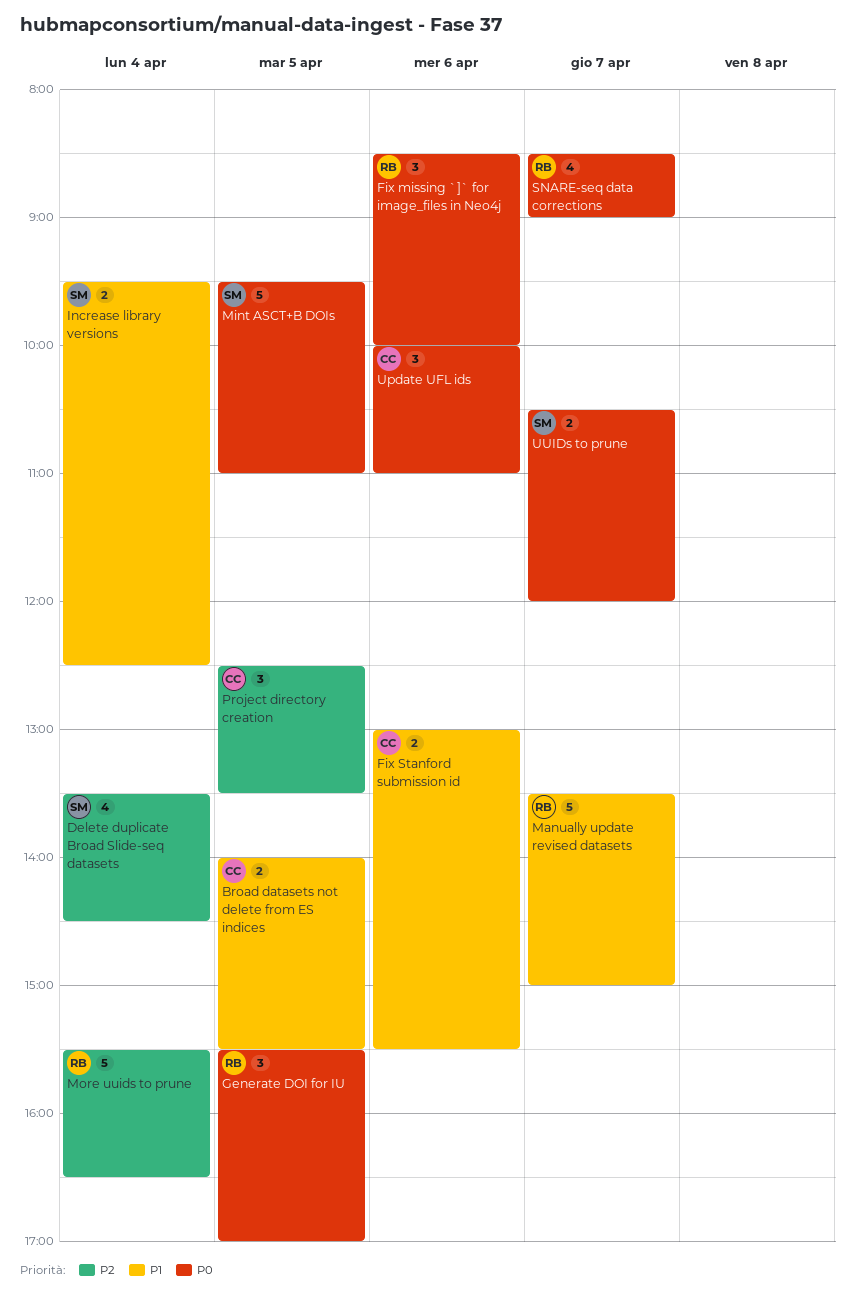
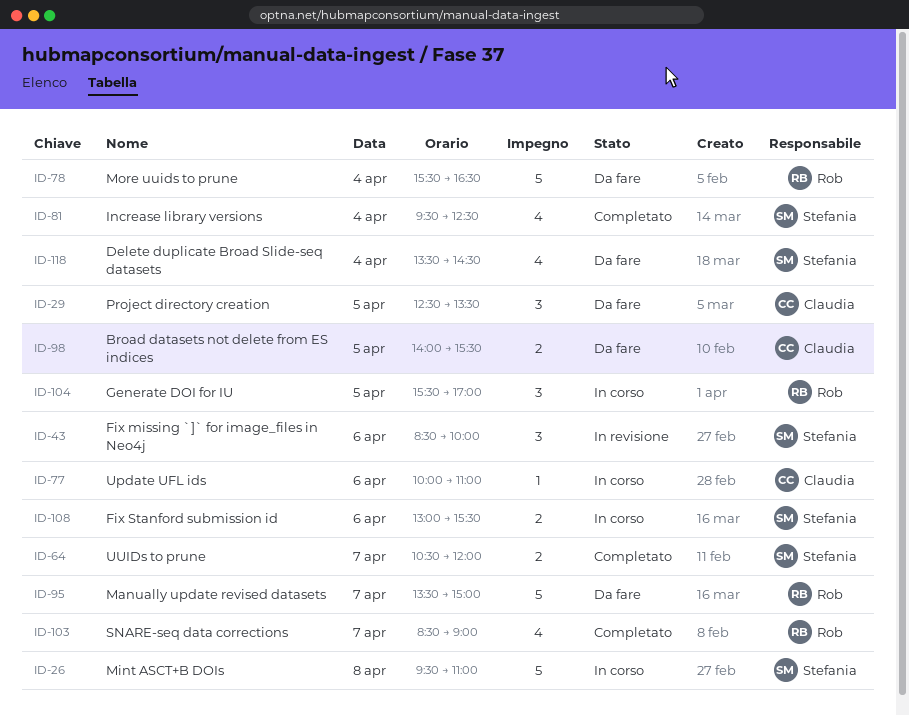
Fix missing `]` for image_files in Neo4j, owner: Rob -> Stefania
Fix Stanford submission id, owner: Claudia -> Stefania
Increase library versions, estimate: 2 -> 4
Mint ASCT+B DOIs, day: Apr 5 -> Apr 8
Update UFL ids, estimate: 3 -> 1

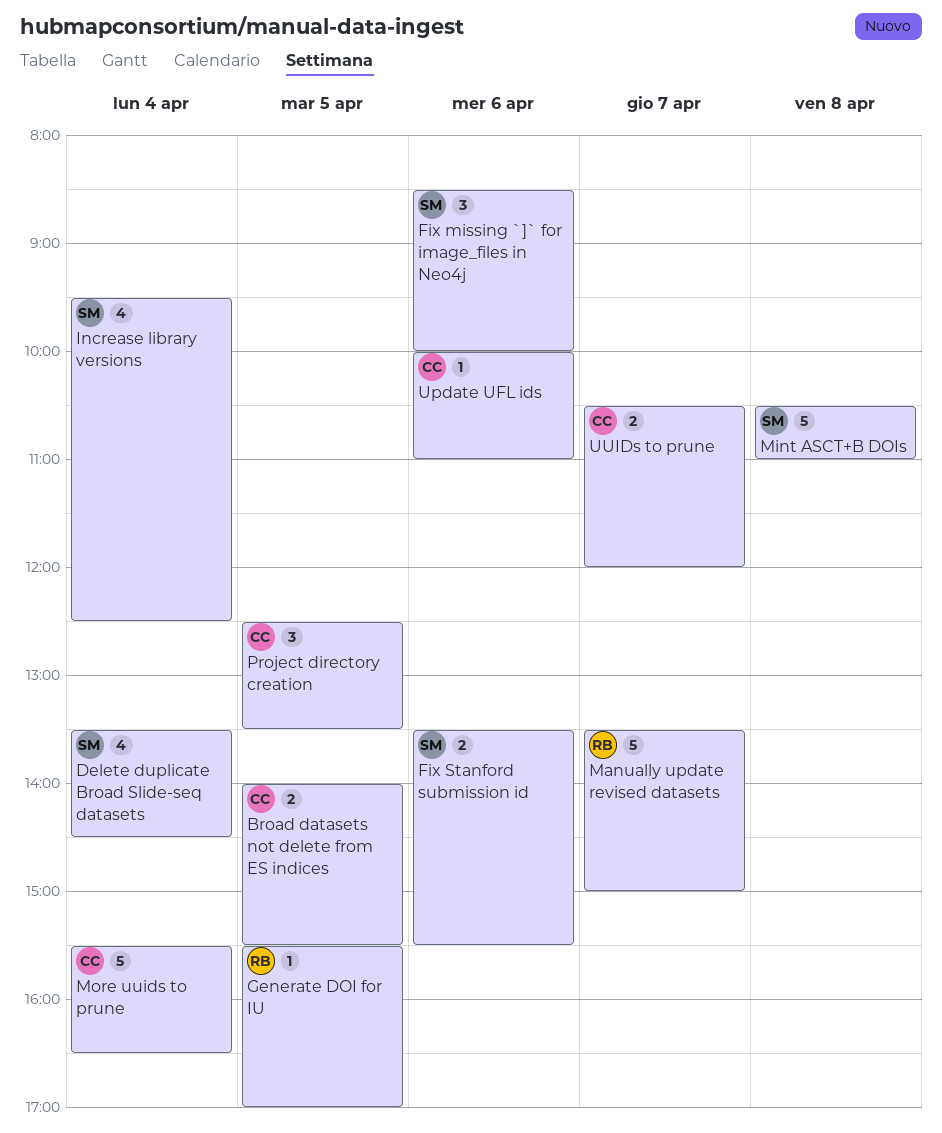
Fix Stanford submission id, begins: 13:00 -> 13:30
Generate DOI for IU, estimate: 3 -> 1
Mint ASCT+B DOIs, begins: 09:30 -> 10:30
More uuids to prune, owner: Rob -> Claudia
SNARE-seq data corrections: present -> none
UUIDs to prune, owner: Stefania -> Claudia

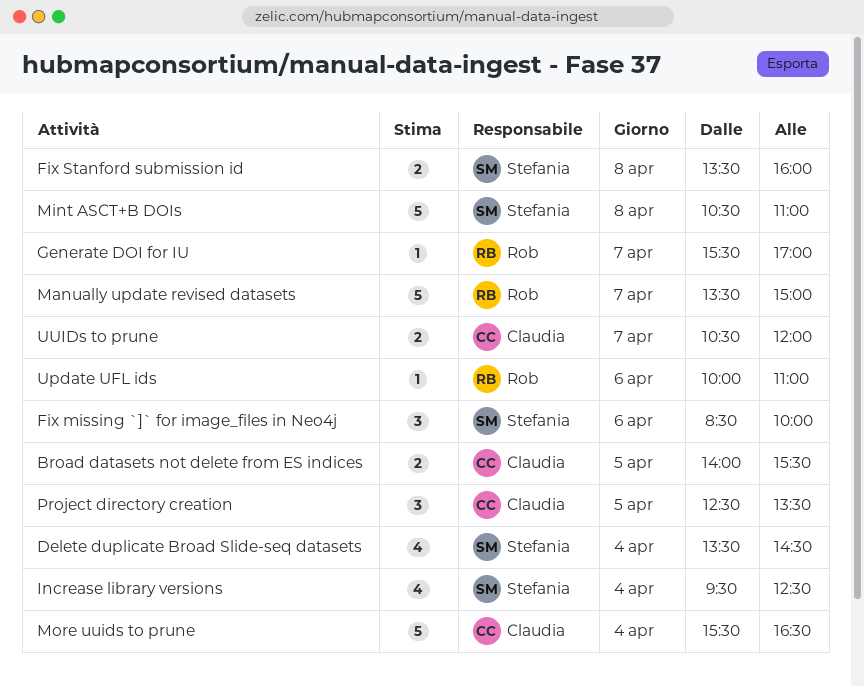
Fix Stanford submission id, day: Apr 6 -> Apr 8
Fix Stanford submission id, ends: 15:30 -> 16:00
Generate DOI for IU, day: Apr 5 -> Apr 7
Update UFL ids, owner: Claudia -> Rob

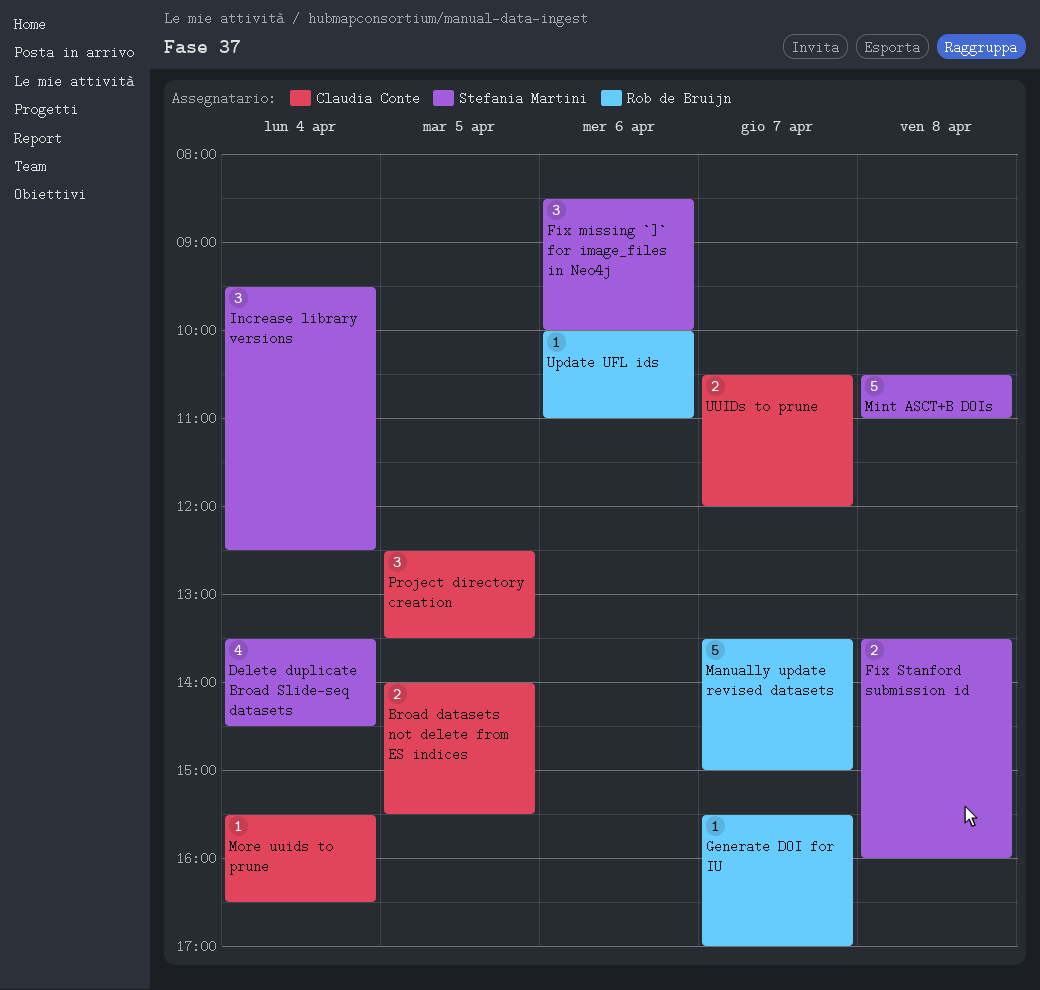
Increase library versions, estimate: 4 -> 3
More uuids to prune, estimate: 5 -> 1

